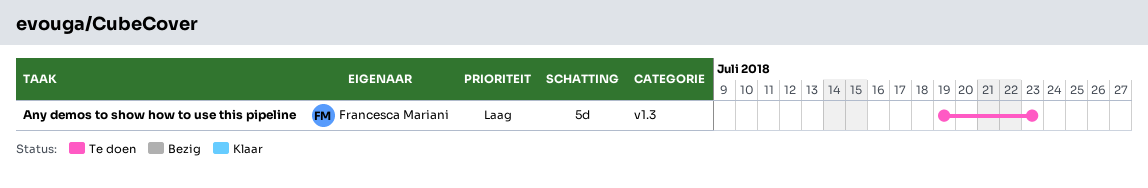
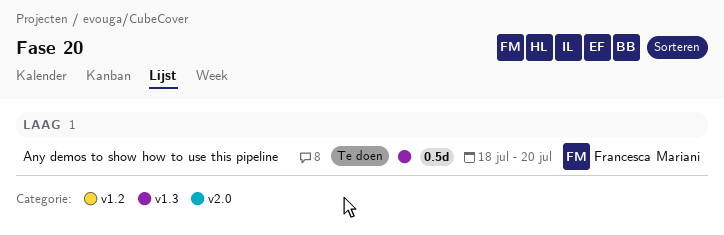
Any demos to show how to use this pipeline, estimate: 5d -> 0.5d
Any demos to show how to use this pipeline, start: Jul 19 -> Jul 18
Any demos to show how to use this pipeline, due: Jul 23 -> Jul 20

